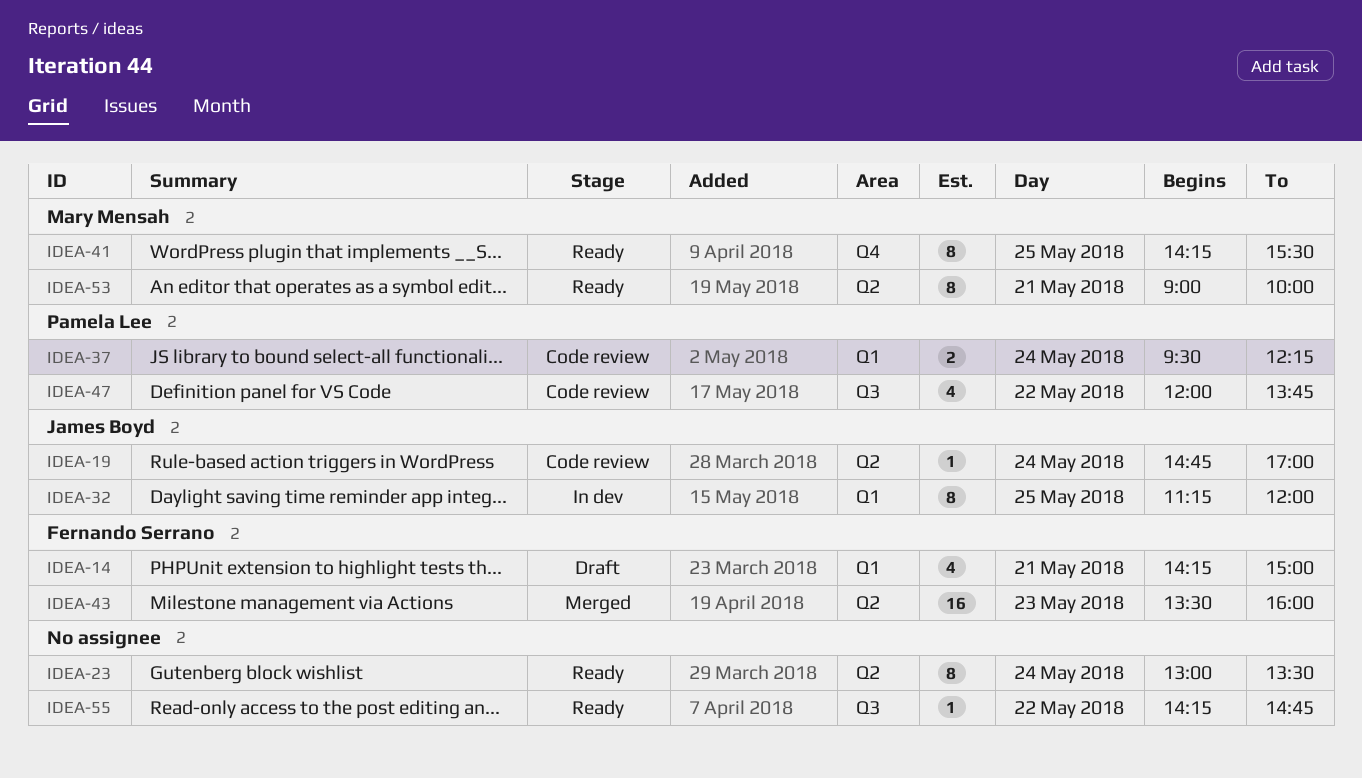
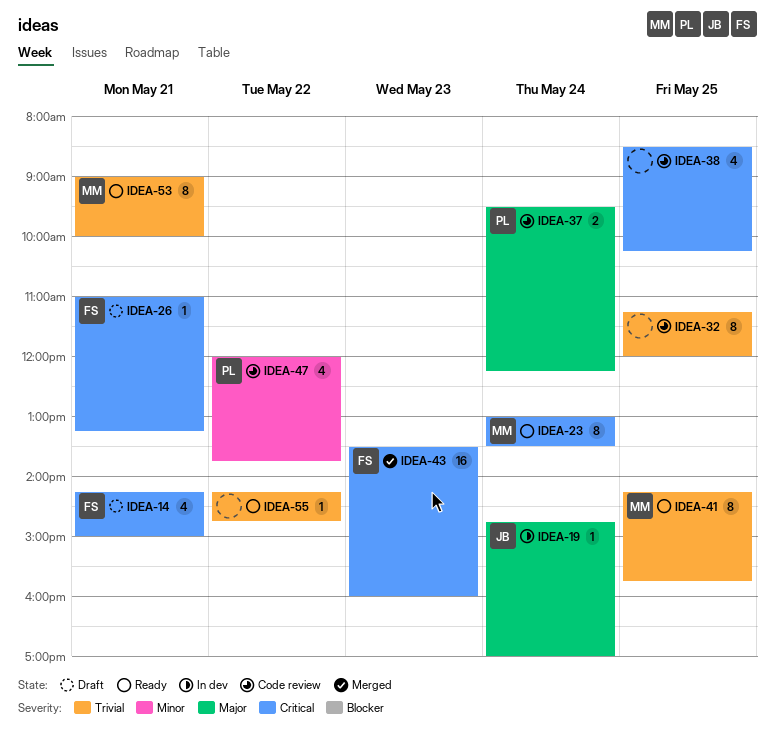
IDEA-19, status: Code review -> In dev
IDEA-23, owner: none -> Mary Mensah
IDEA-26: none -> present
IDEA-32, status: In dev -> Code review
IDEA-32, owner: James Boyd -> none
IDEA-38: none -> present
IDEA-41, ends: 15:30 -> 15:45

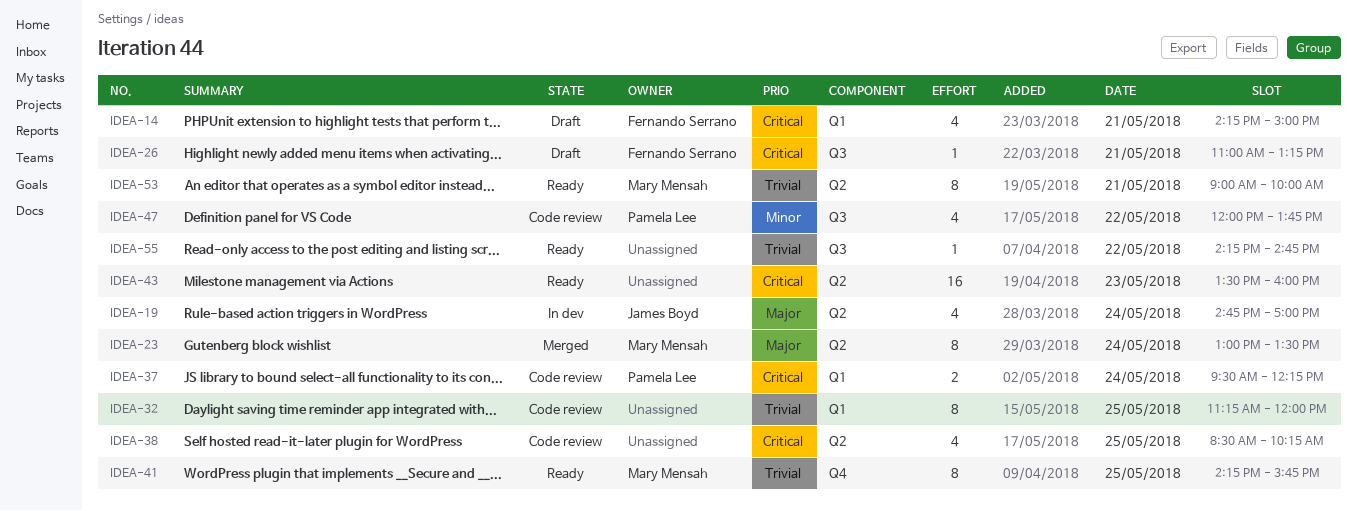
IDEA-19, estimate: 1 -> 4
IDEA-23, status: Ready -> Merged
IDEA-23, priority: Critical -> Major
IDEA-37, priority: Major -> Critical
IDEA-43, status: Merged -> Ready
IDEA-43, owner: Fernando Serrano -> none

